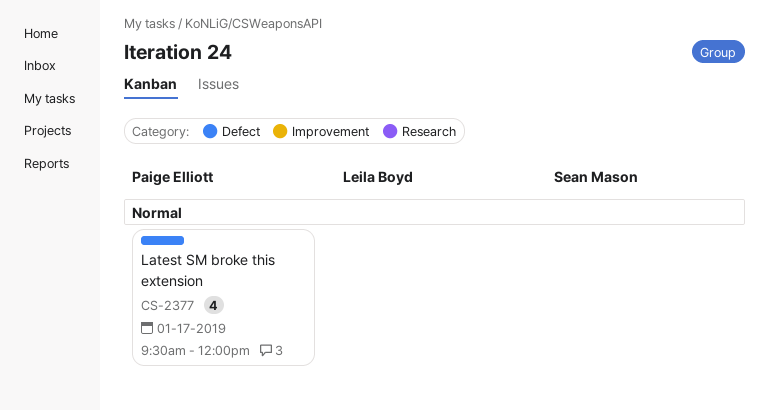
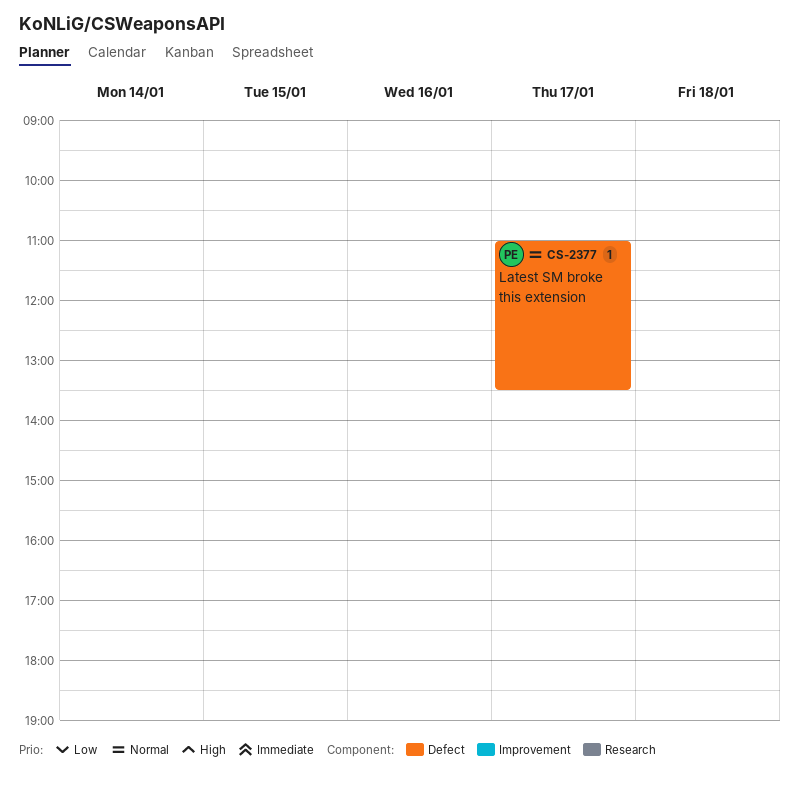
CS-2377, estimate: 4 -> 1
CS-2377, begins: 09:30 -> 11:00
CS-2377, ends: 12:00 -> 13:30

